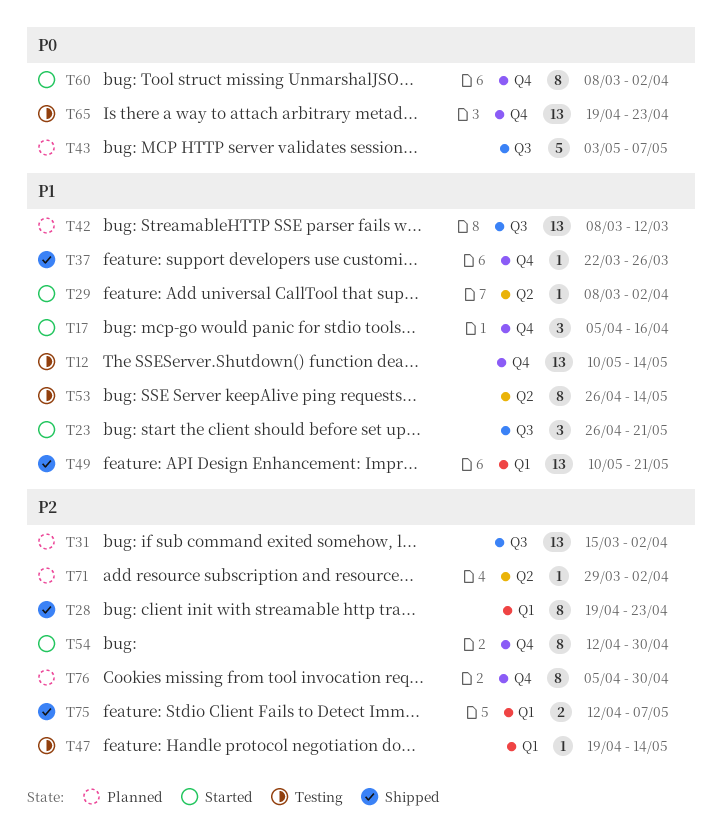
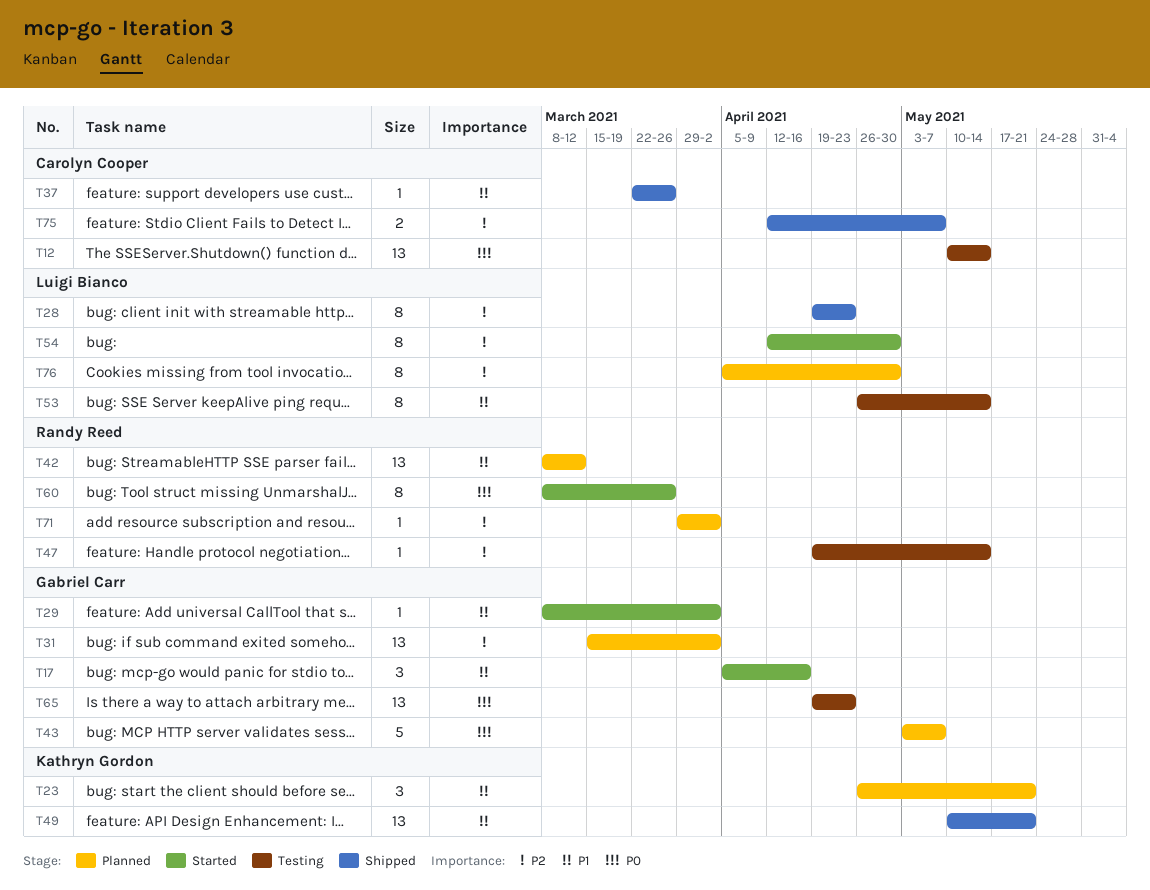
T12, priority: P1 -> P0
T23, status: Started -> Planned
T60, due: Apr 2 -> Mar 26

